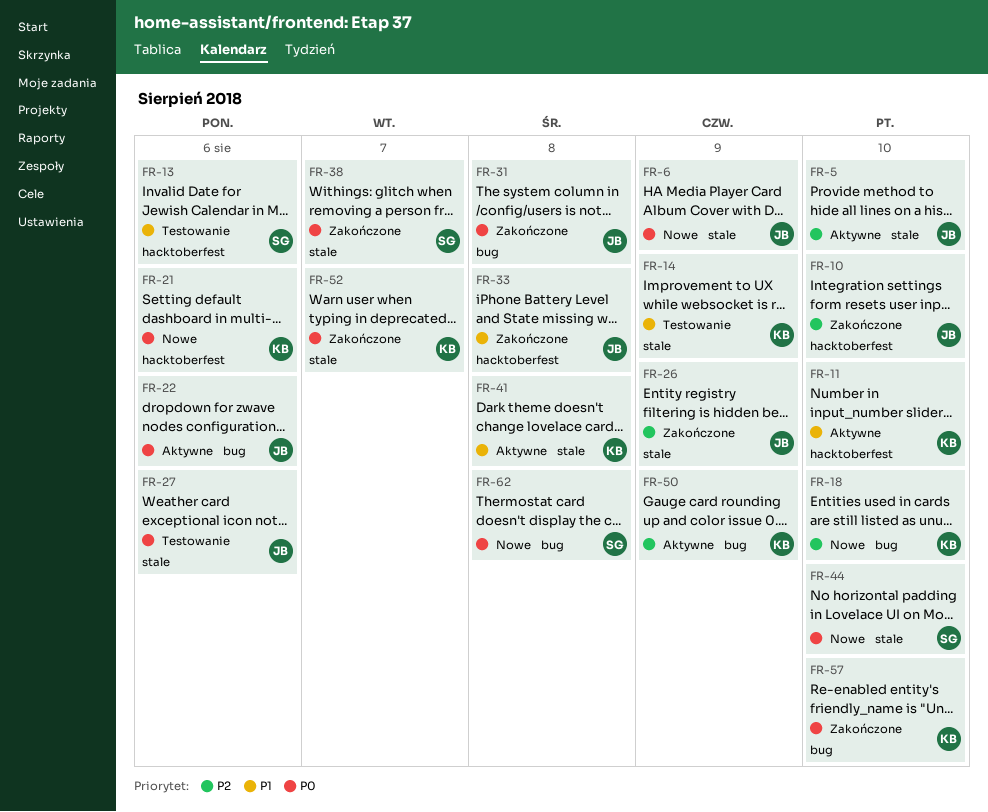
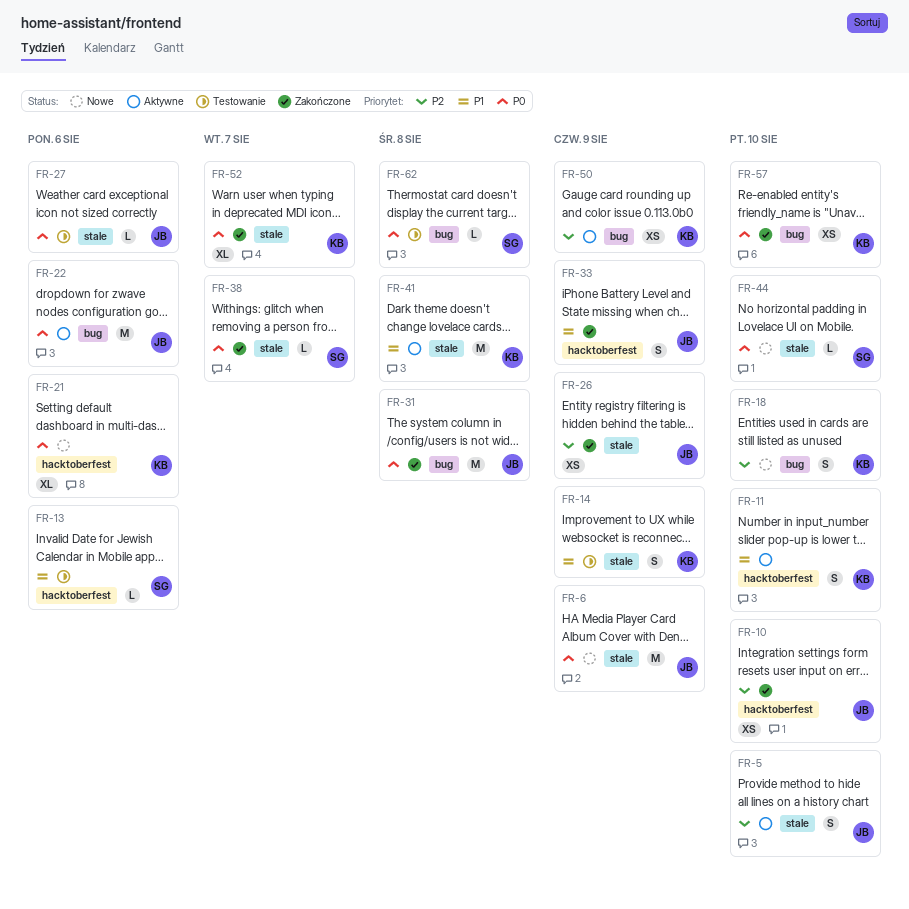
FR-33, due: Aug 8 -> Aug 9
FR-62, status: Nowe -> Testowanie

